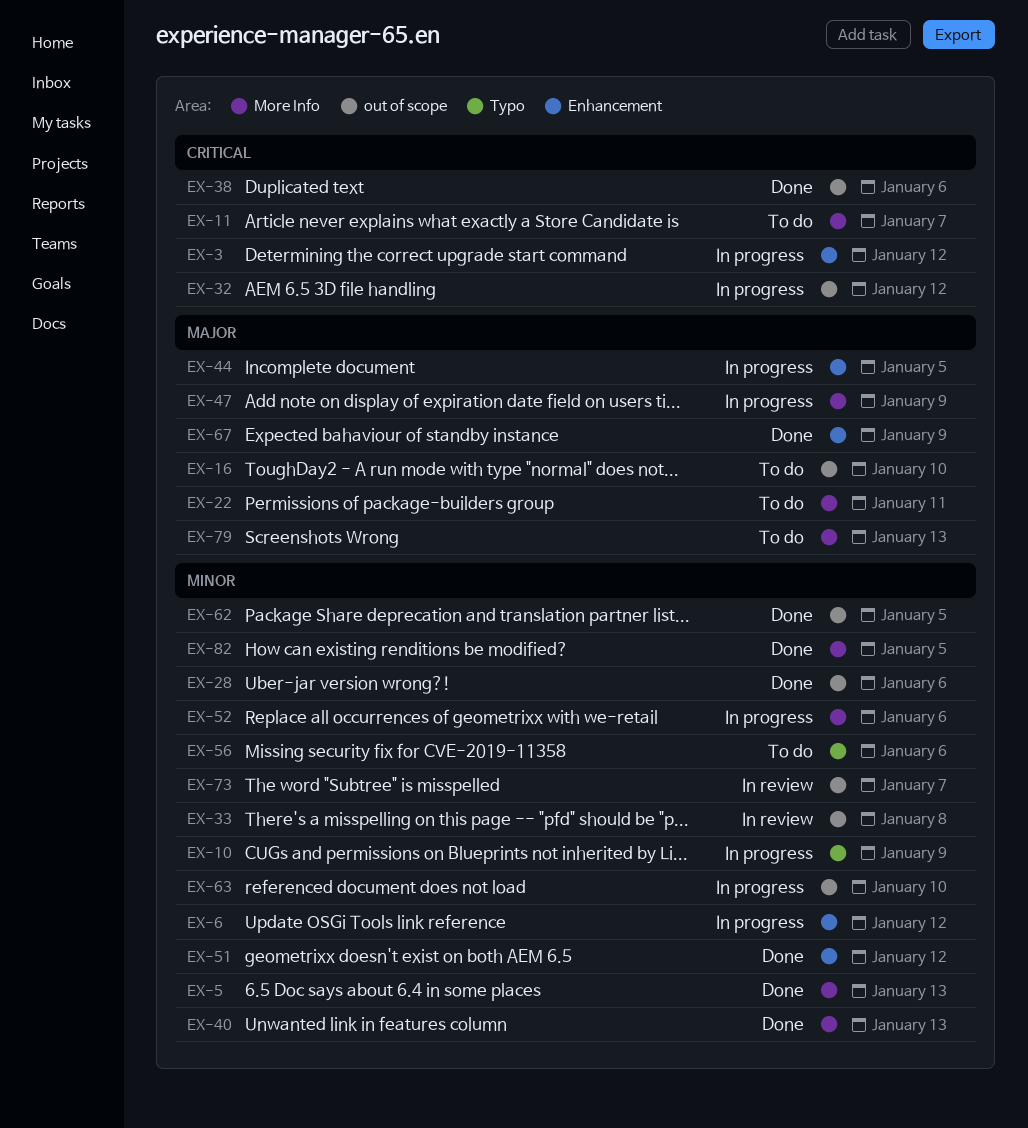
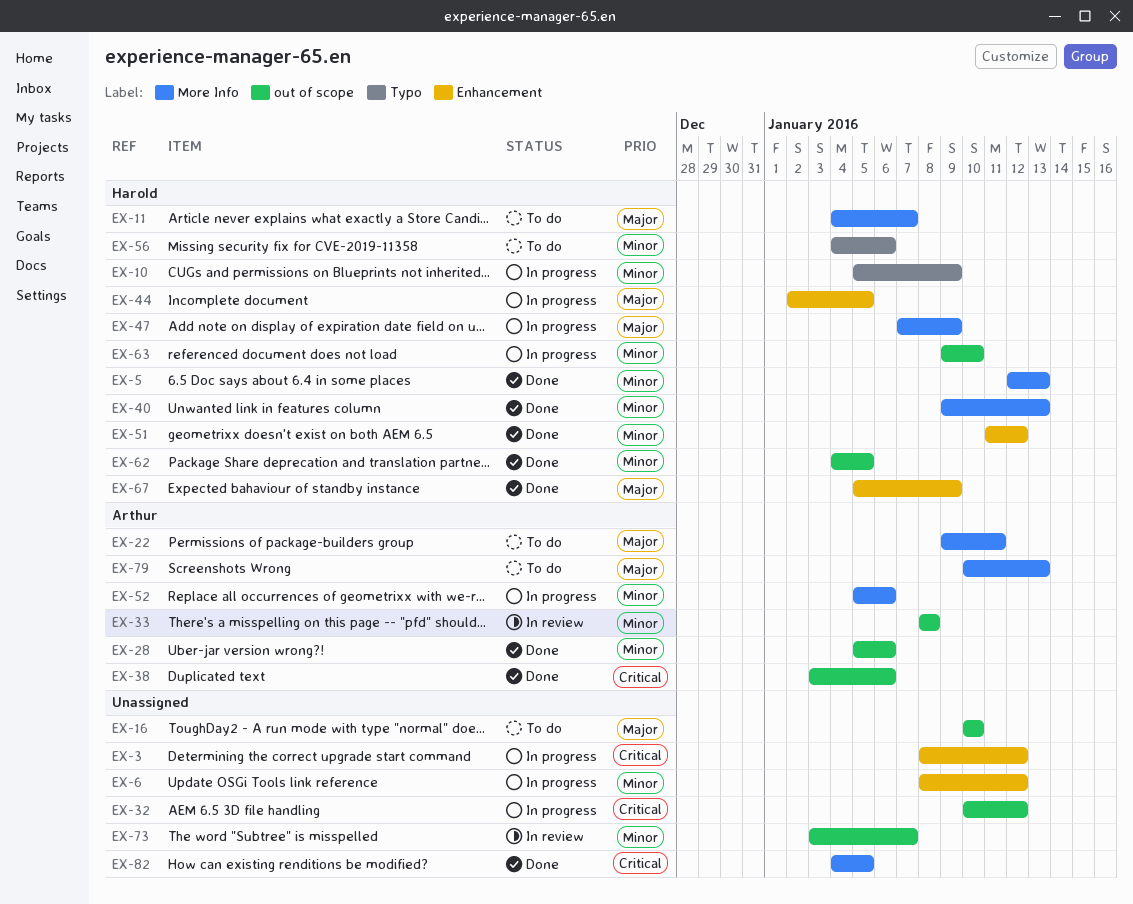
EX-11, priority: Critical -> Major
EX-82, priority: Minor -> Critical

